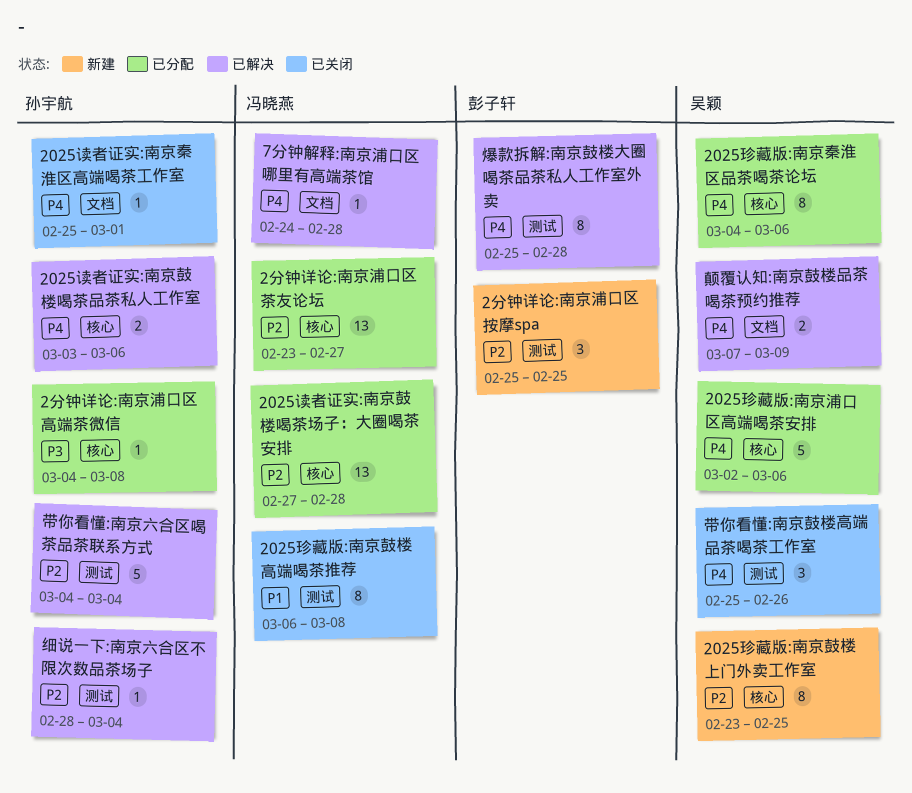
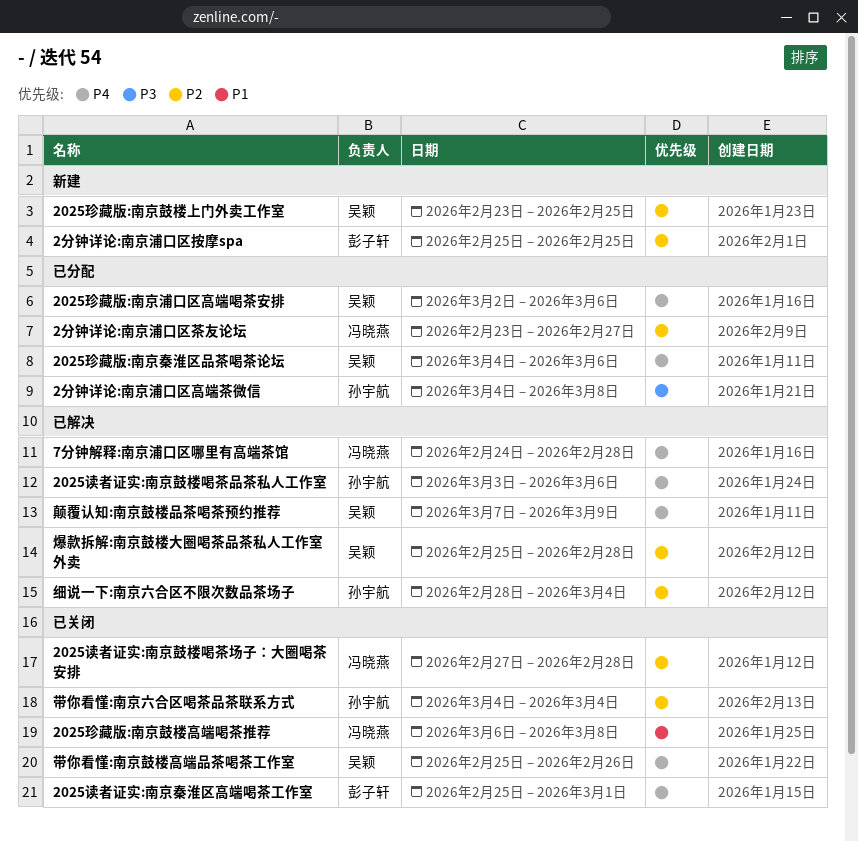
2025读者证实:南京秦淮区高端喝茶工作室, owner: 孙宇航 -> 彭子轩
2025读者证实:南京鼓楼喝茶场子：大圈喝茶安排, status: 已分配 -> 已关闭
带你看懂:南京六合区喝茶品茶联系方式, status: 已解决 -> 已关闭
爆款拆解:南京鼓楼大圈喝茶品茶私人工作室外卖, owner: 彭子轩 -> 吴颖
爆款拆解:南京鼓楼大圈喝茶品茶私人工作室外卖, priority: P4 -> P2

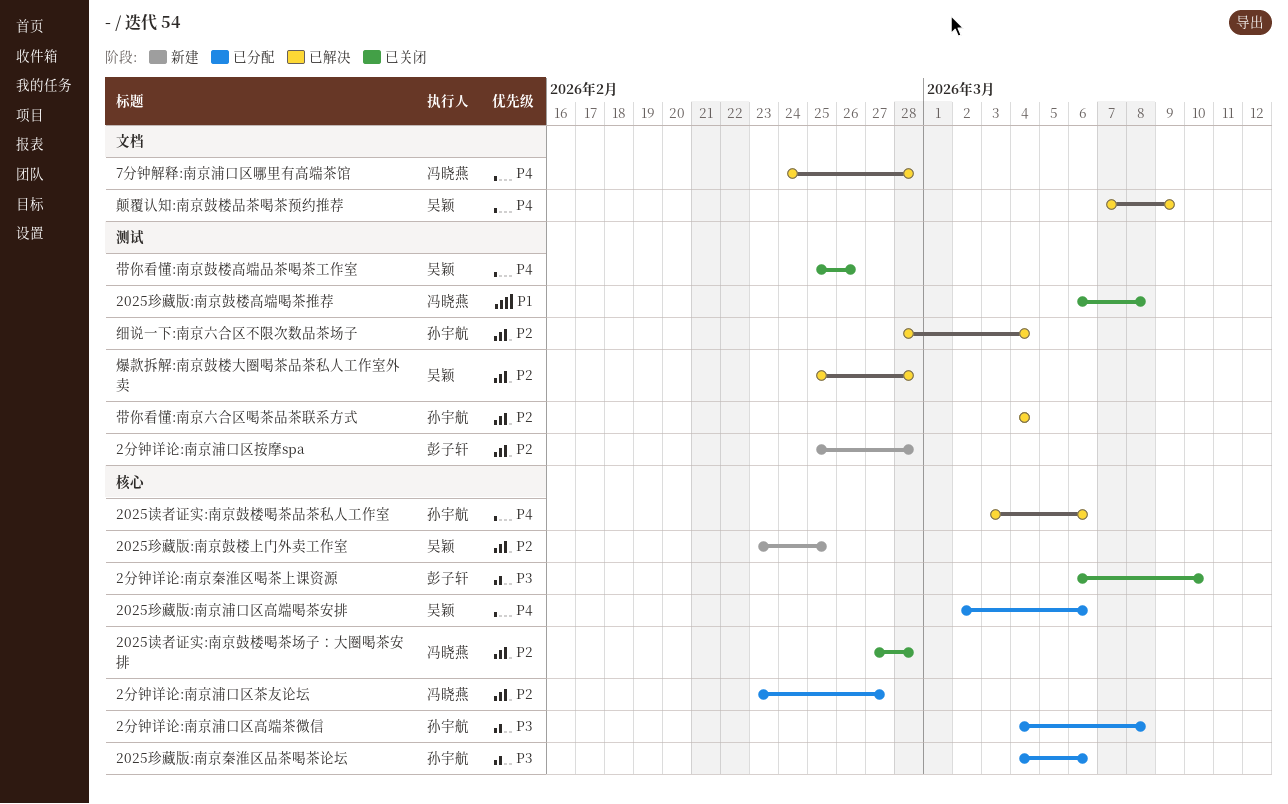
2025珍藏版:南京秦淮区品茶喝茶论坛, owner: 吴颖 -> 孙宇航
2025珍藏版:南京秦淮区品茶喝茶论坛, priority: P4 -> P3
2025读者证实:南京秦淮区高端喝茶工作室: present -> none
2分钟详论:南京浦口区按摩spa, due: Feb 25 -> Feb 28
2分钟详论:南京秦淮区喝茶上课资源: none -> present
带你看懂:南京六合区喝茶品茶联系方式, status: 已关闭 -> 已解决

